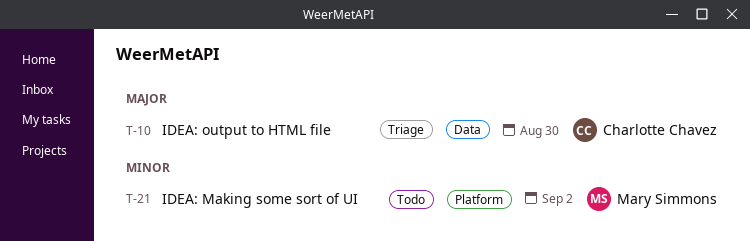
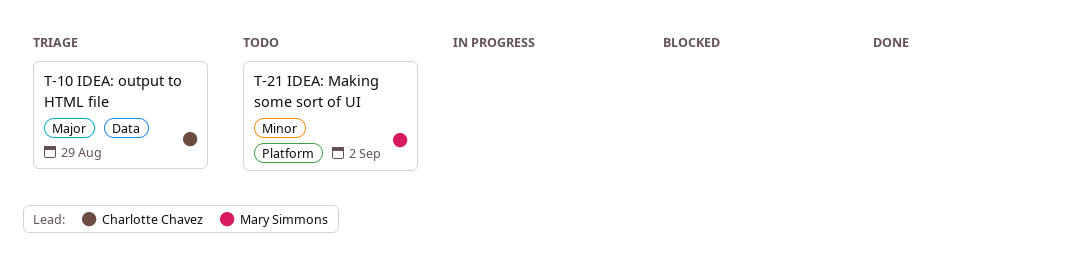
T-10, due: Aug 30 -> Aug 29

